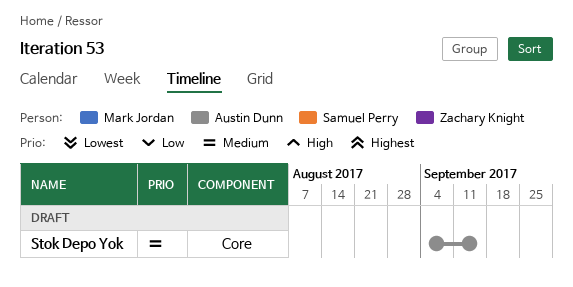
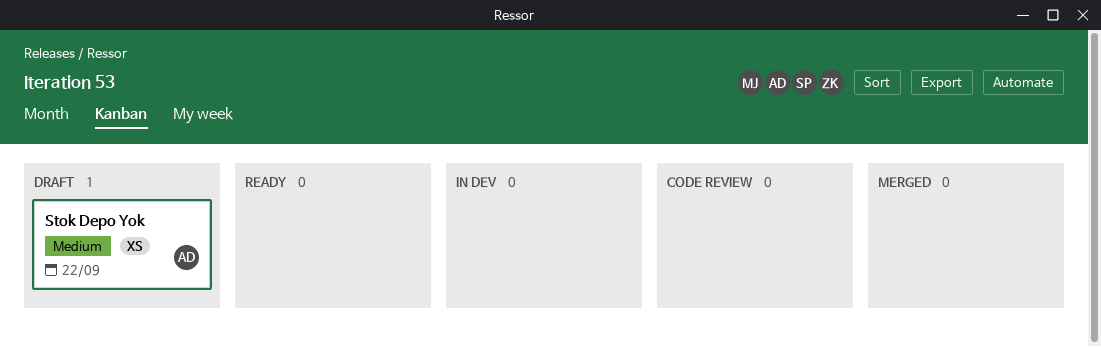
Stok Depo Yok, due: Sep 15 -> Sep 22

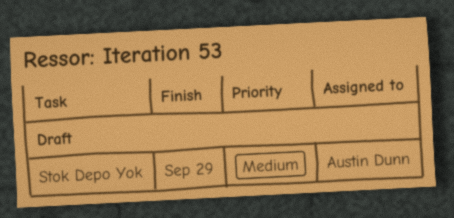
Stok Depo Yok, due: Sep 22 -> Sep 29

